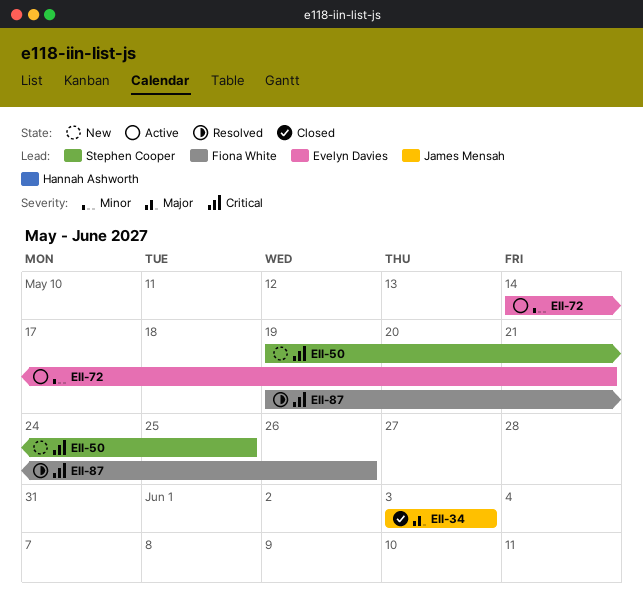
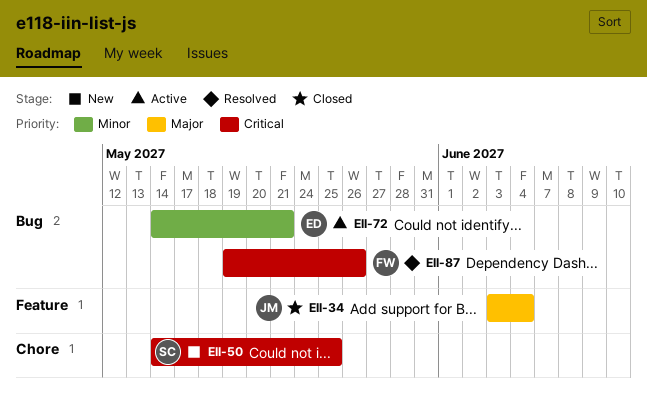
EII-34, due: Jun 3 -> Jun 4
EII-50, start: May 19 -> May 14

